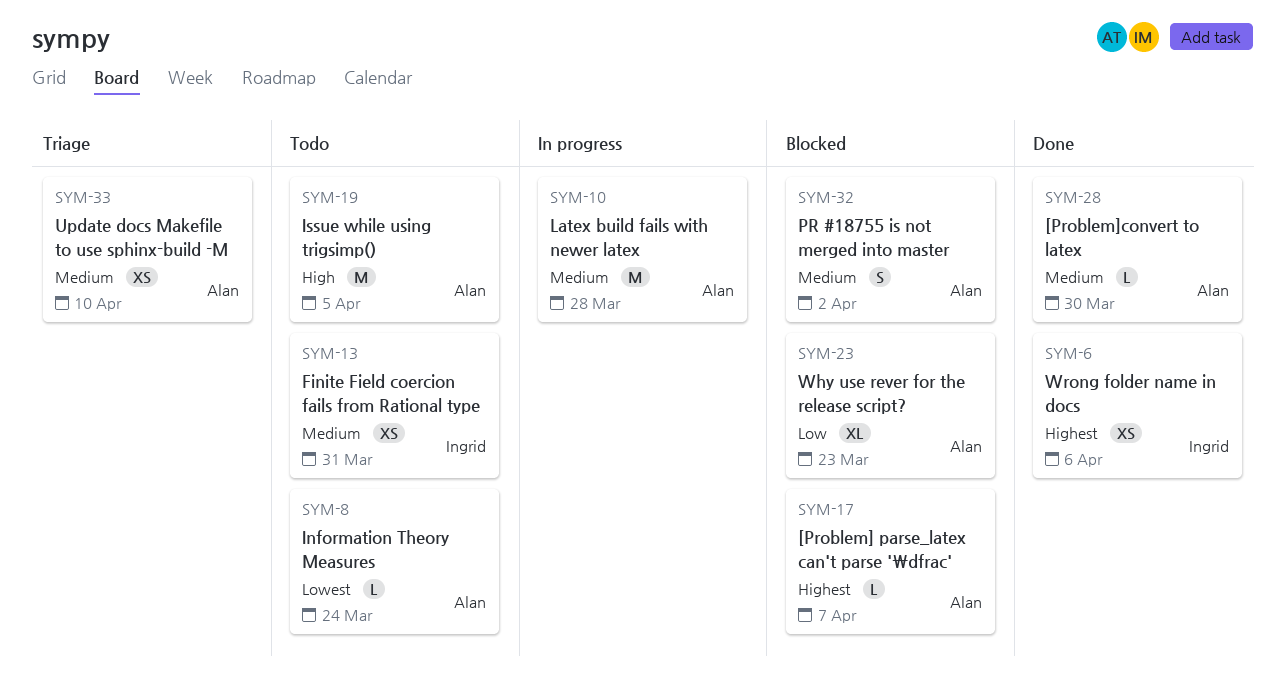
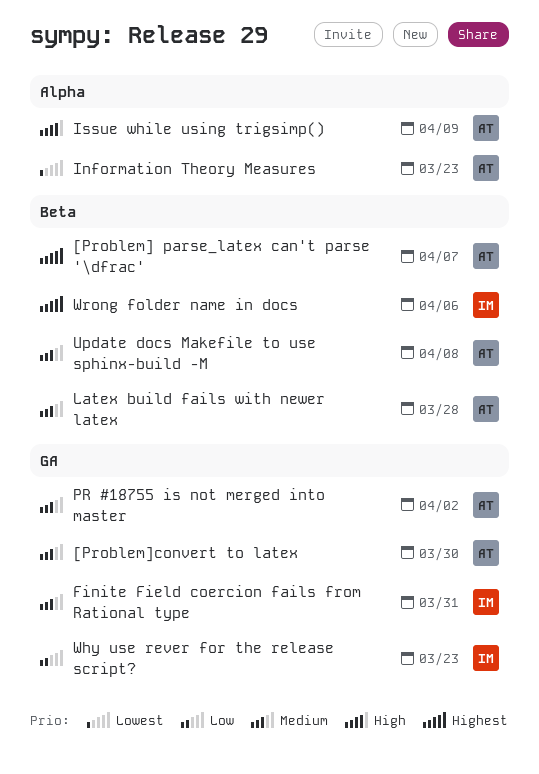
Information Theory Measures, due: Mar 24 -> Mar 23
Issue while using trigsimp(), due: Apr 5 -> Apr 9
Update docs Makefile to use sphinx-build -M, due: Apr 10 -> Apr 8
Why use rever for the release script?, owner: Alan -> Ingrid

